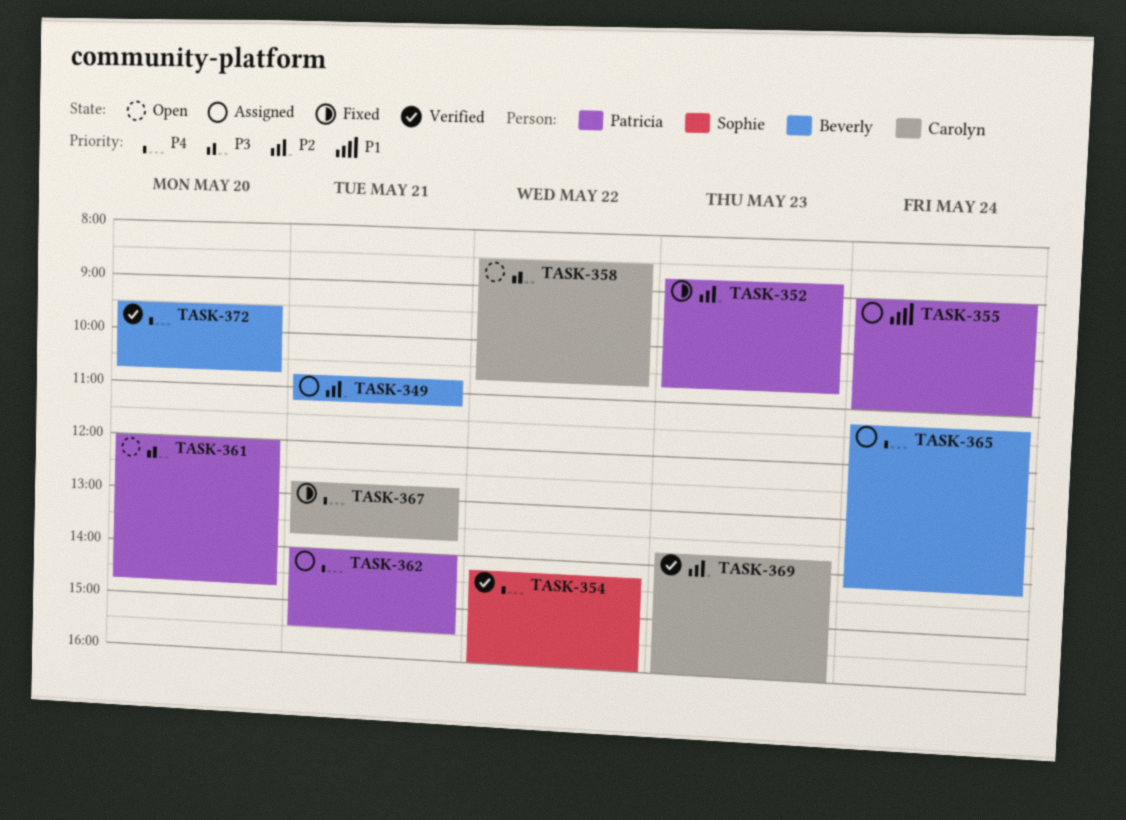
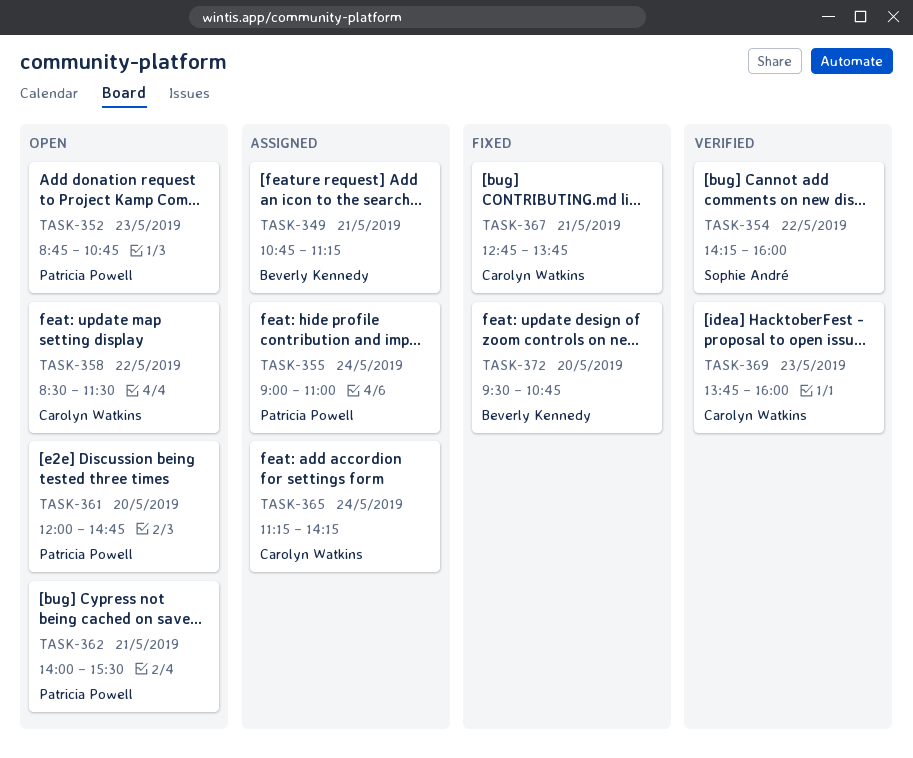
TASK-352, status: Fixed -> Open
TASK-358, ends: 10:45 -> 11:30
TASK-362, status: Assigned -> Open
TASK-365, owner: Beverly Kennedy -> Carolyn Watkins
TASK-372, status: Verified -> Fixed

